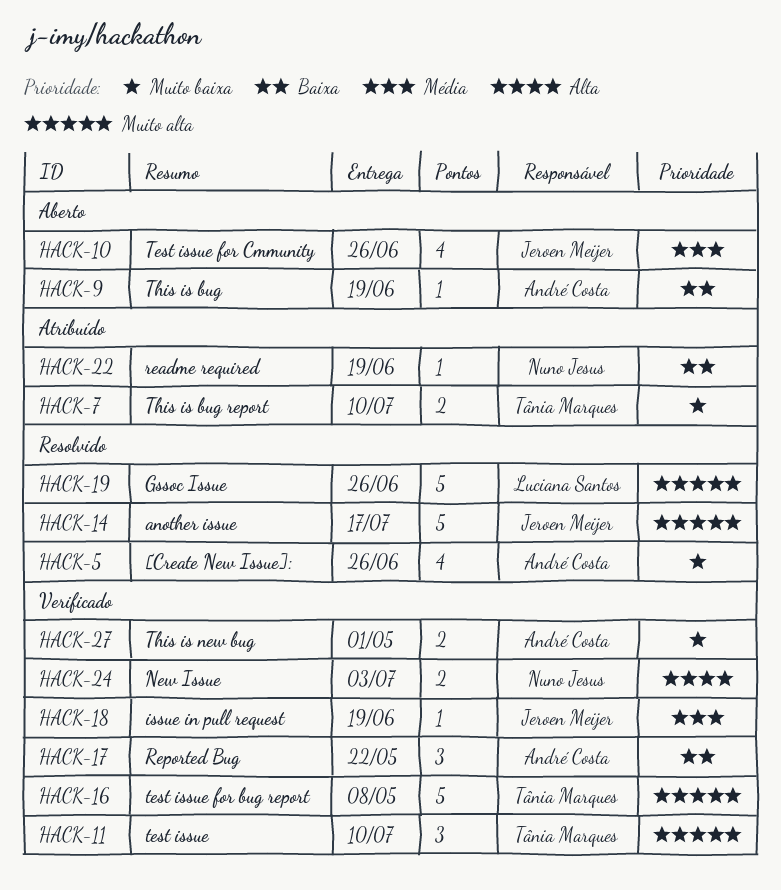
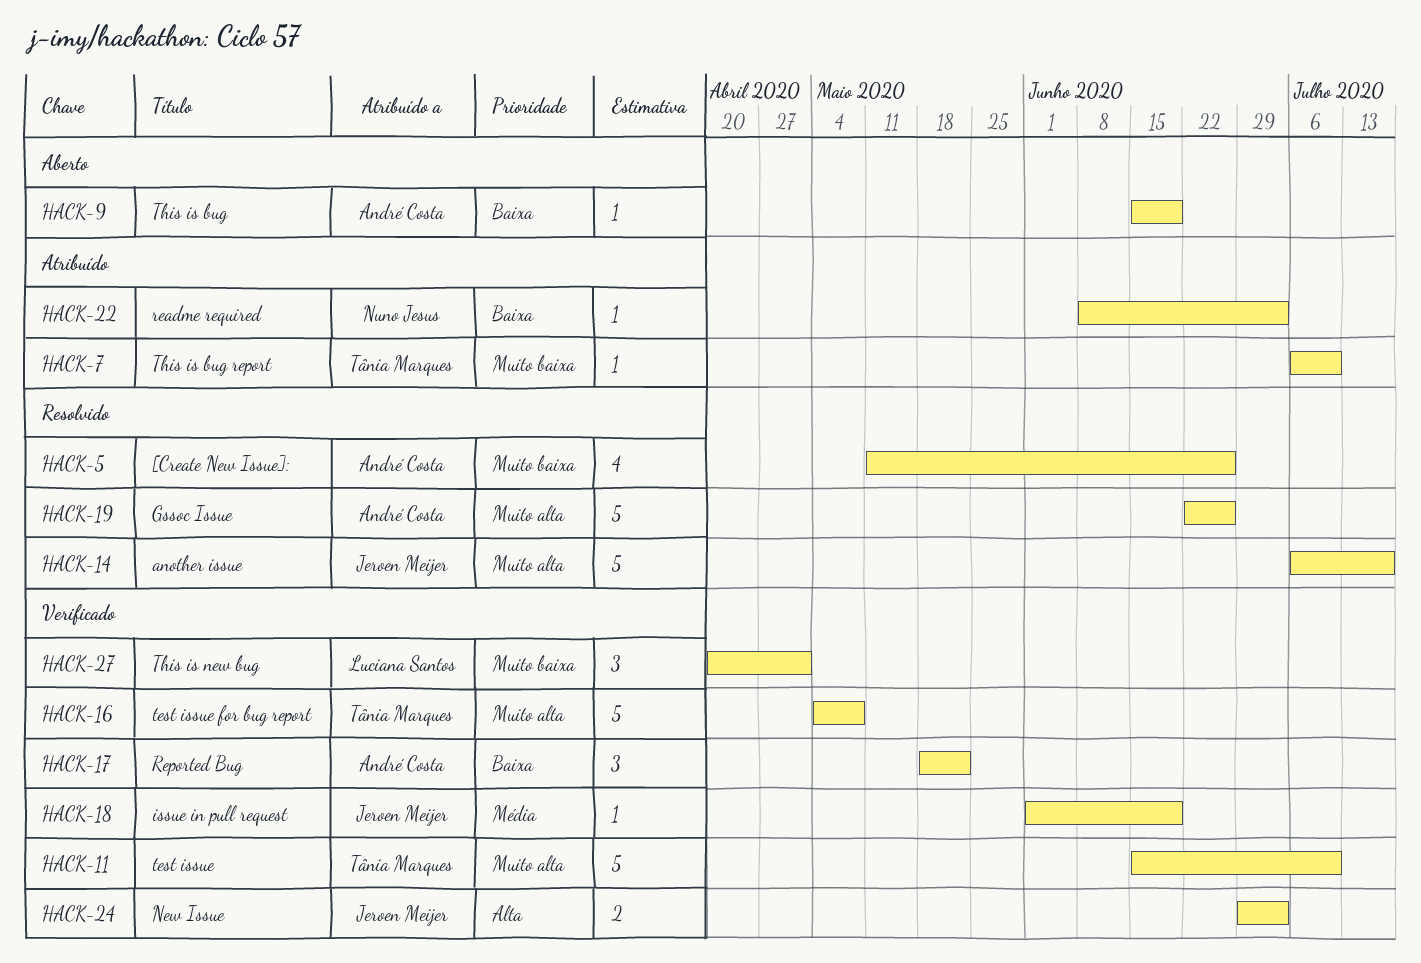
HACK-7, estimate: 2 -> 1
HACK-10: present -> none
HACK-11, estimate: 3 -> 5
HACK-19, owner: Luciana Santos -> André Costa
HACK-22, due: Jun 19 -> Jul 3
HACK-24, owner: Nuno Jesus -> Jeroen Meijer
HACK-27, owner: André Costa -> Luciana Santos
HACK-27, estimate: 2 -> 3

